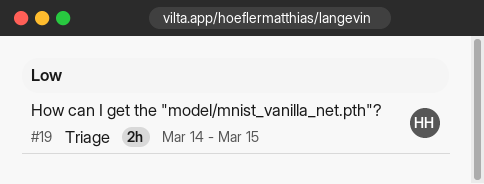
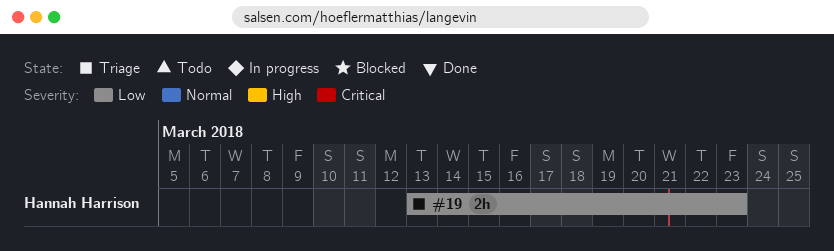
#19, start: Mar 14 -> Mar 13
#19, due: Mar 15 -> Mar 23

